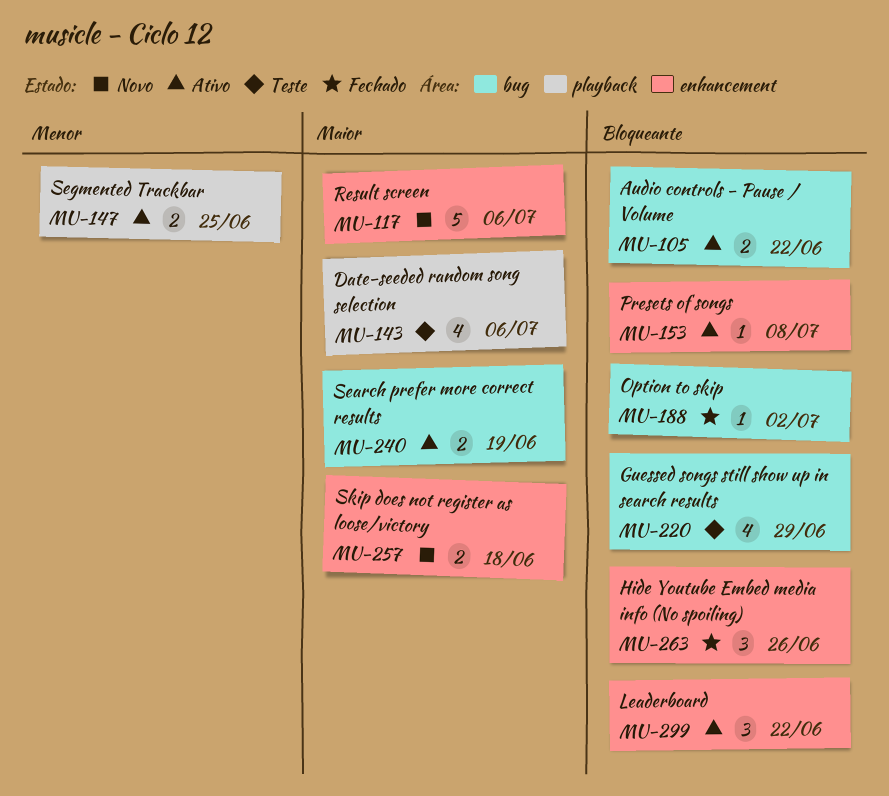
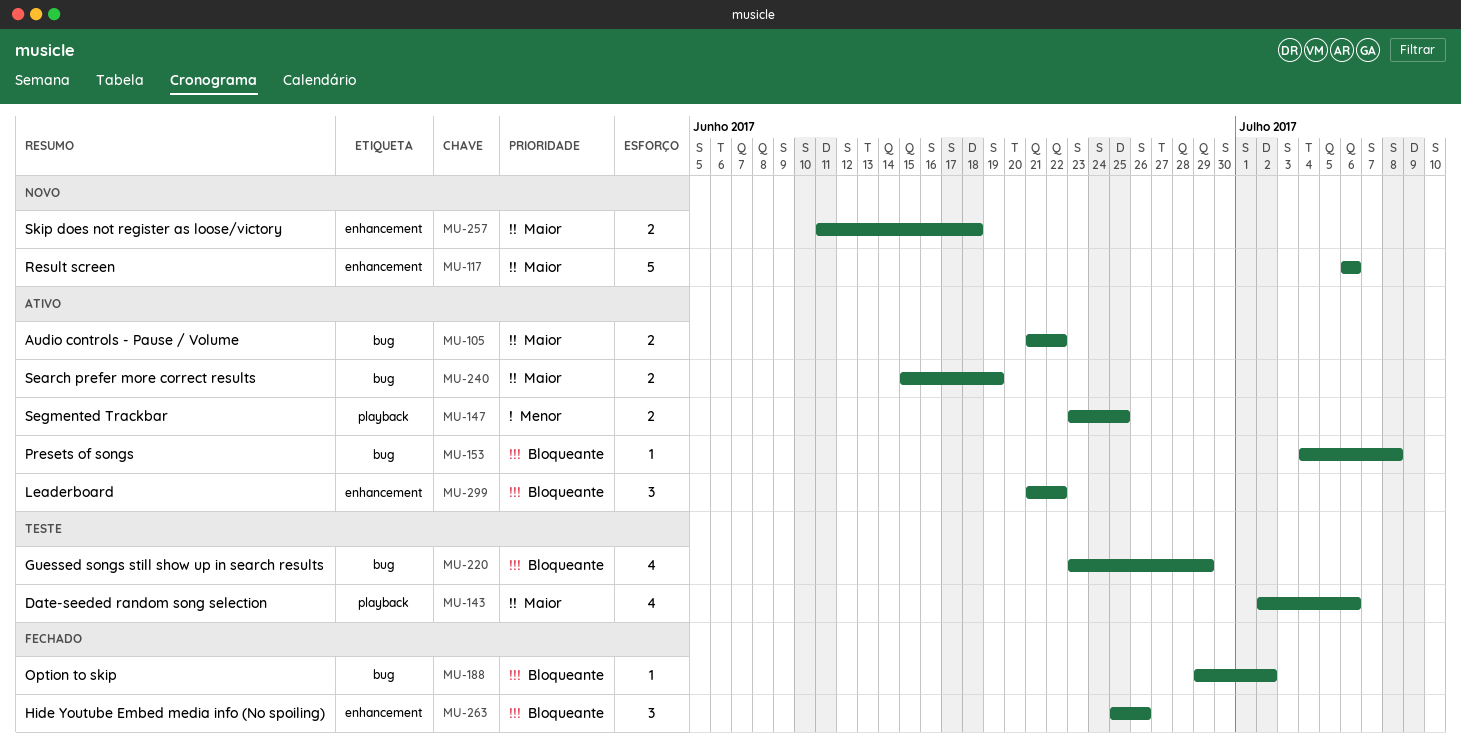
MU-105, priority: Bloqueante -> Maior
MU-153, label: enhancement -> bug

